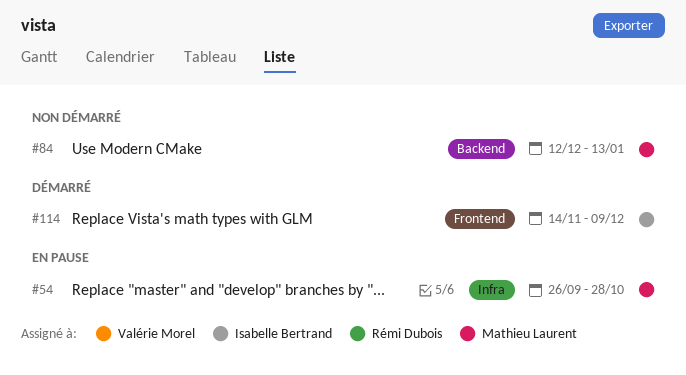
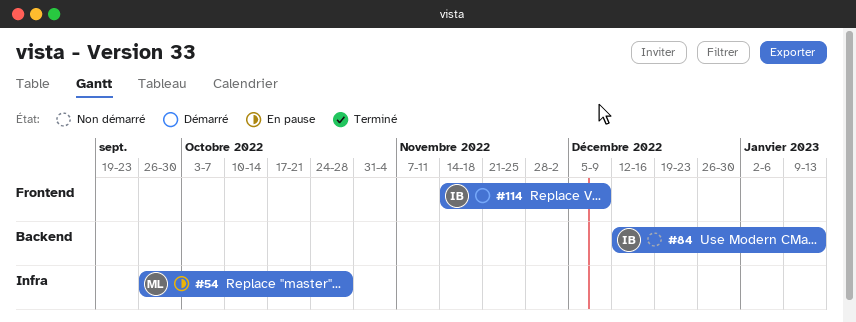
#84, owner: Mathieu Laurent -> Isabelle Bertrand

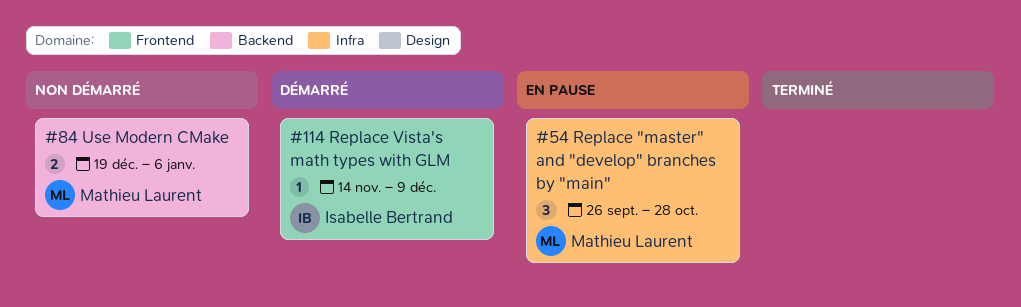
#84, owner: Isabelle Bertrand -> Mathieu Laurent
#84, start: Dec 12 -> Dec 19
#84, due: Jan 13 -> Jan 6

